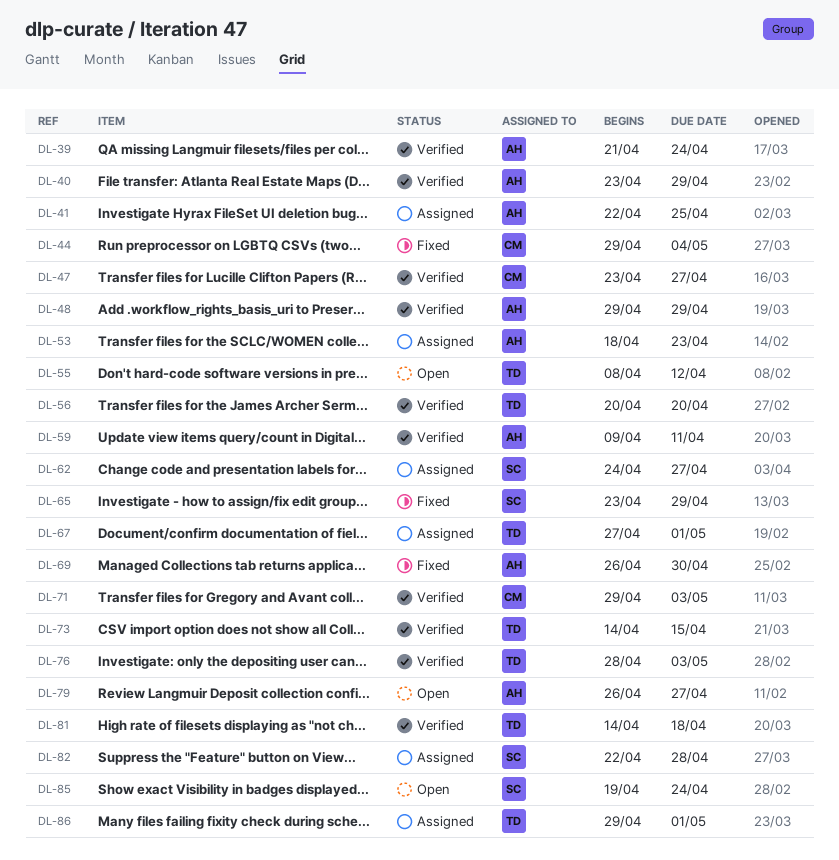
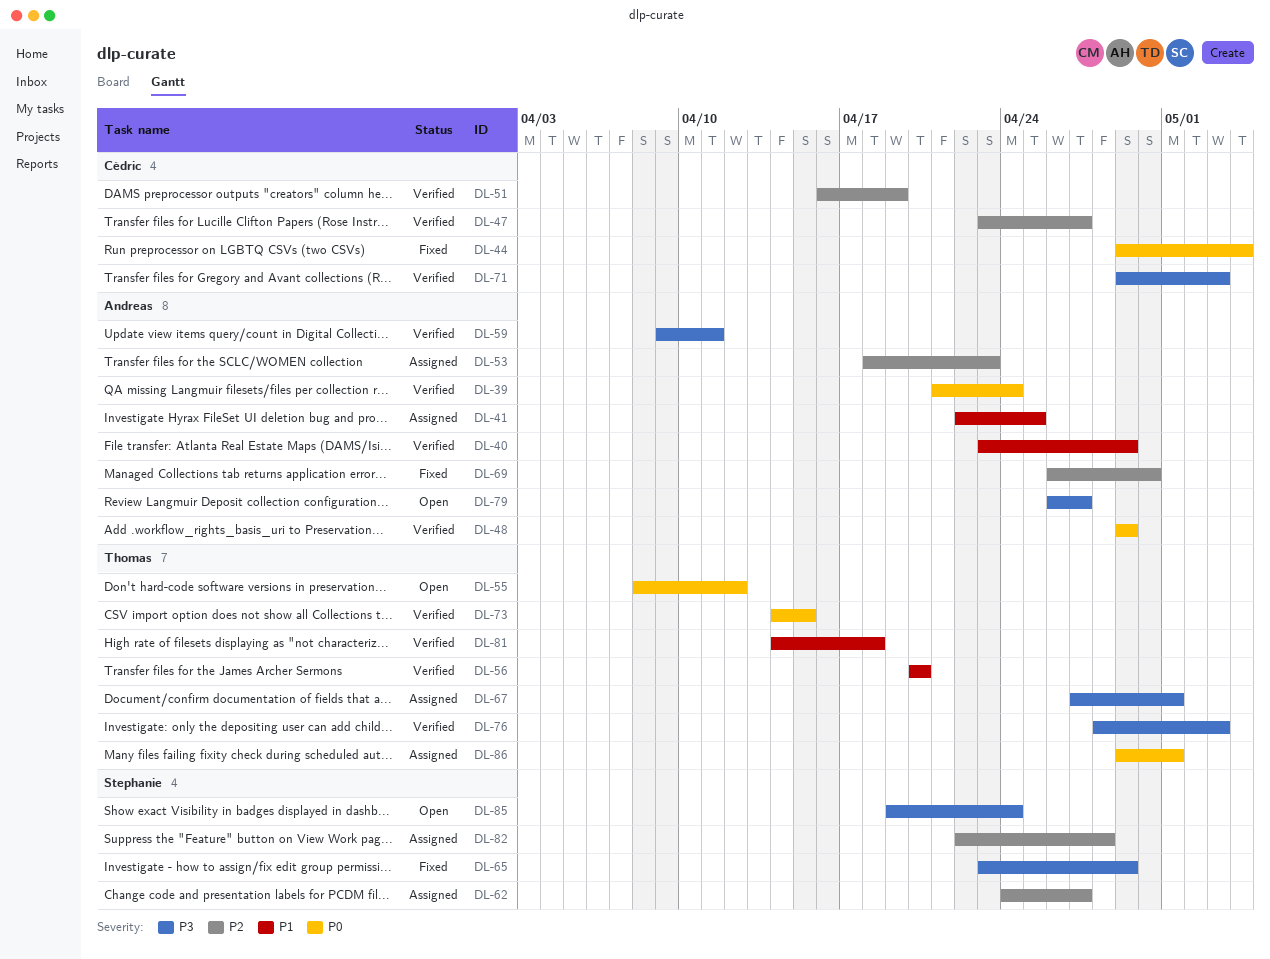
DL-51: none -> present

